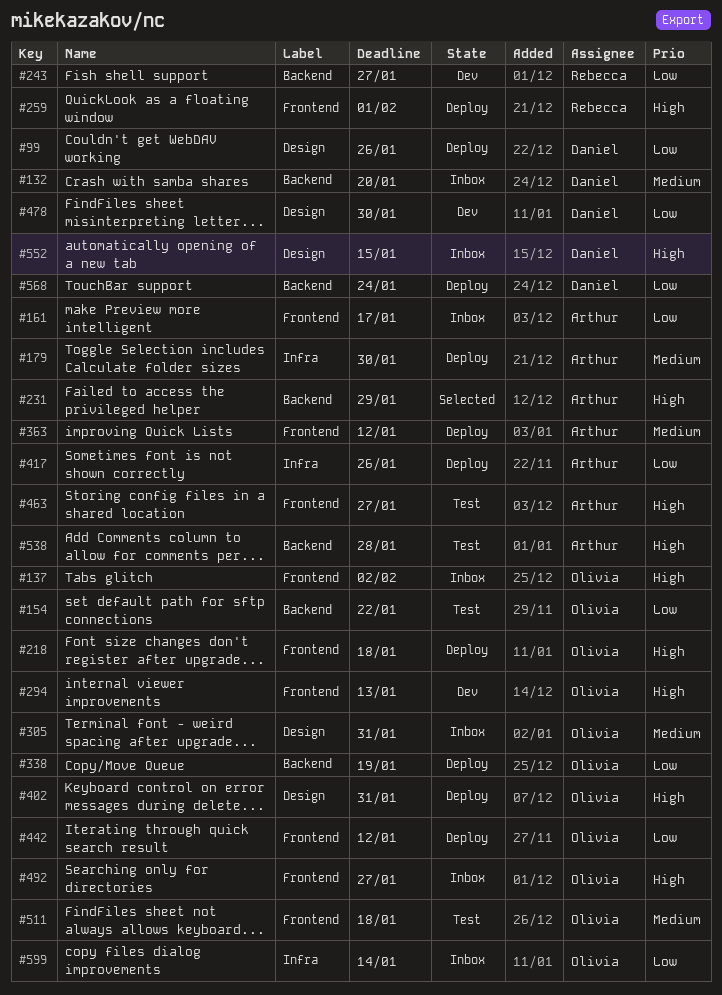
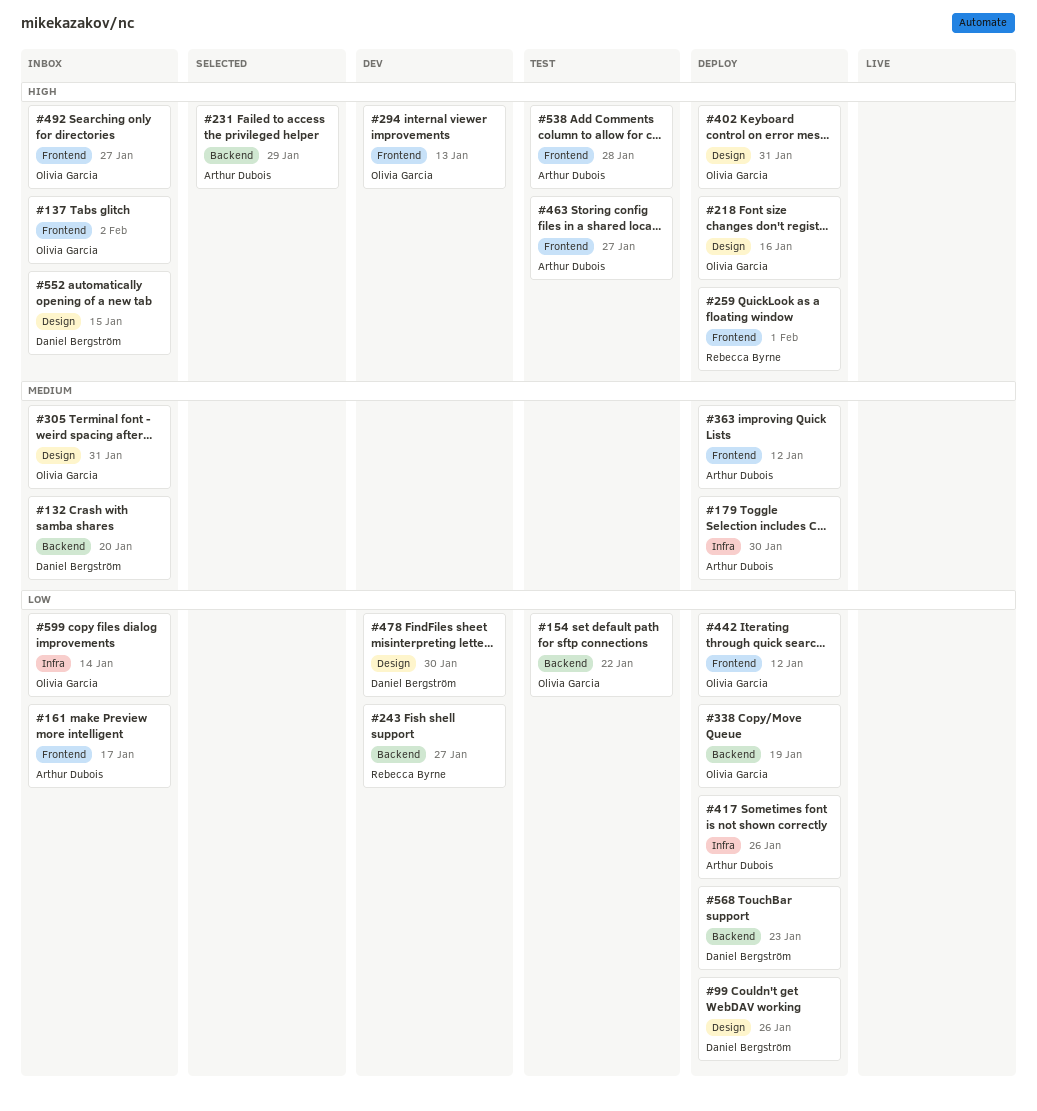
#218, label: Frontend -> Design
#218, due: Jan 18 -> Jan 16
#511: present -> none
#538, label: Backend -> Frontend
#568, due: Jan 24 -> Jan 23

